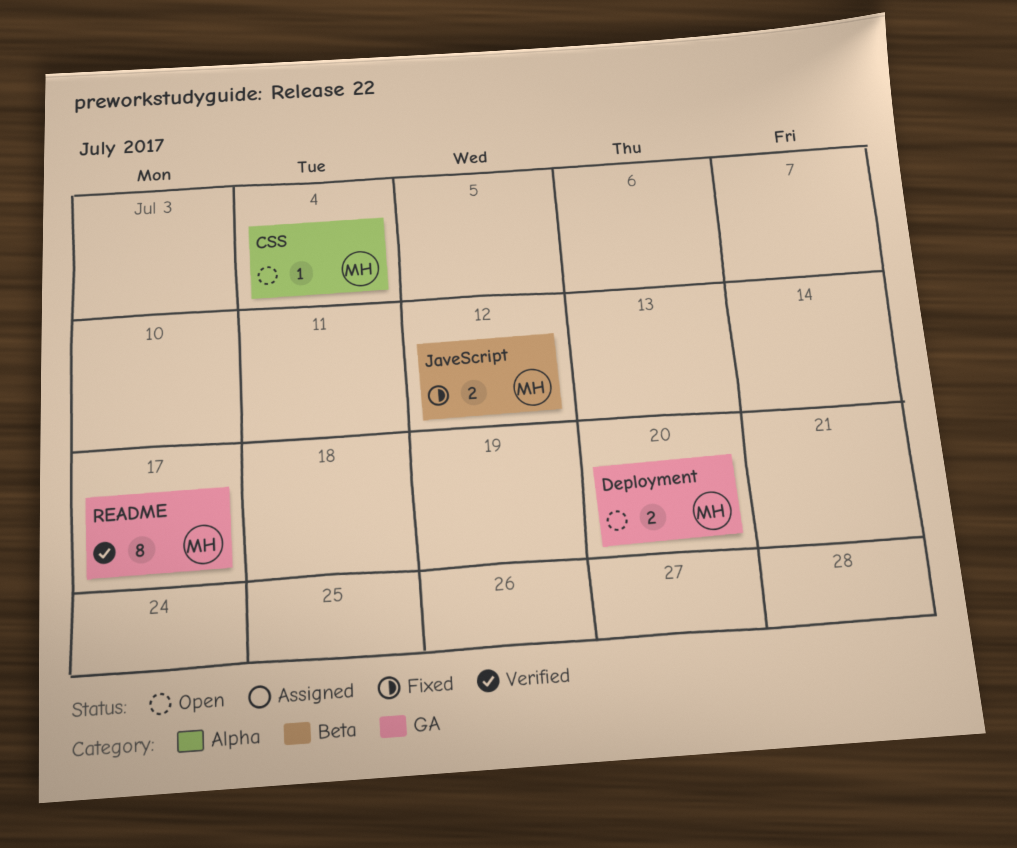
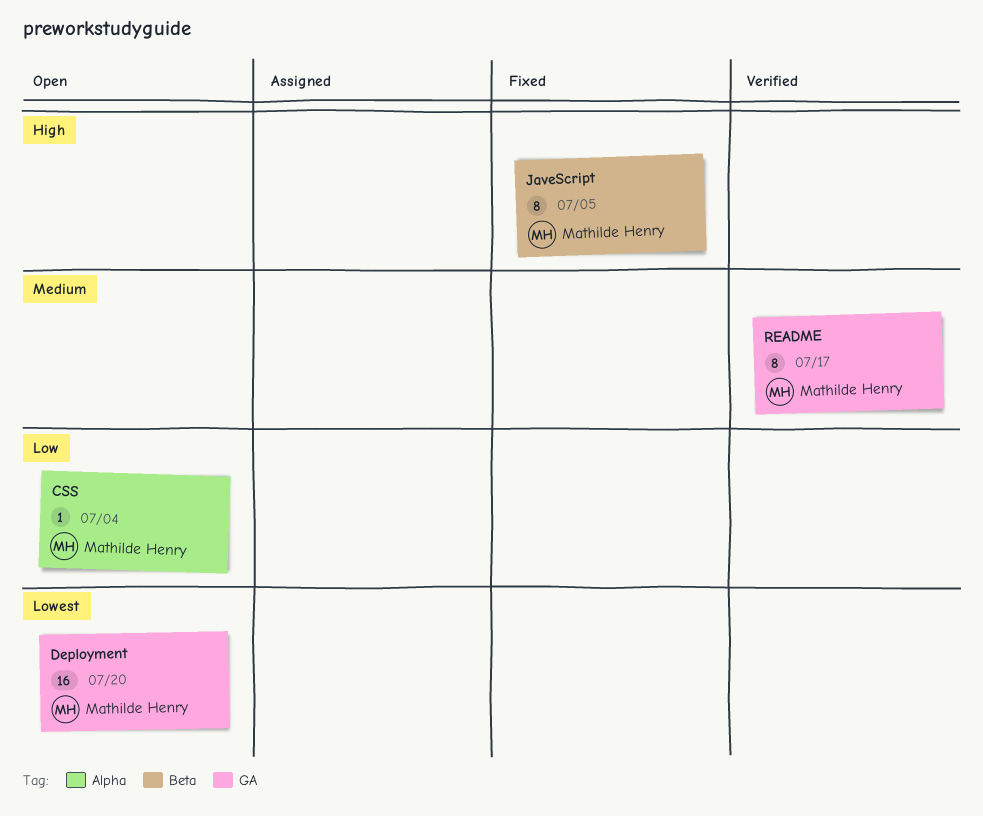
Deployment, estimate: 2 -> 16
JaveScript, estimate: 2 -> 8
JaveScript, due: Jul 12 -> Jul 5

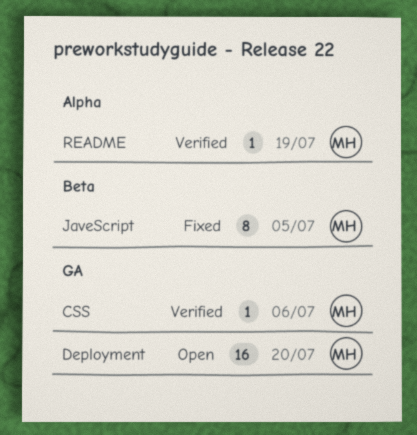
CSS, status: Open -> Verified
CSS, label: Alpha -> GA
CSS, due: Jul 4 -> Jul 6
README, label: GA -> Alpha
README, estimate: 8 -> 1
README, due: Jul 17 -> Jul 19

